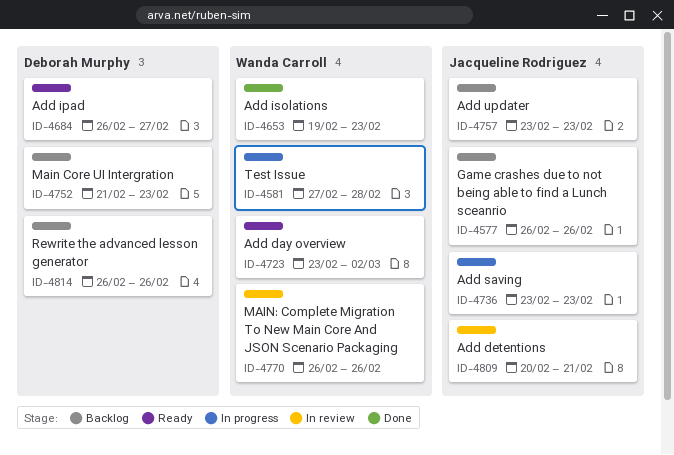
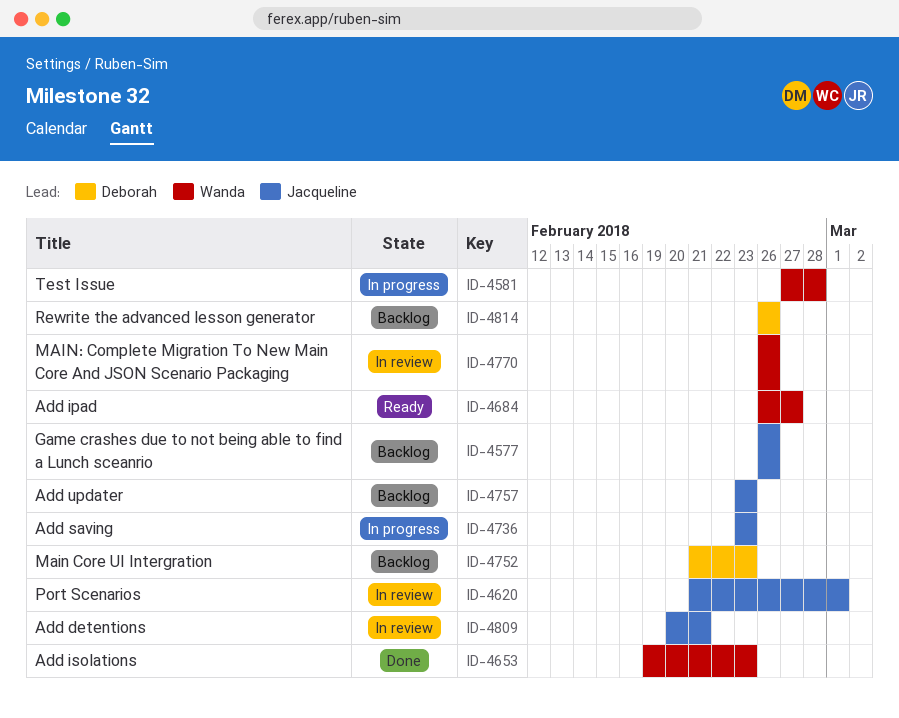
ID-4620: none -> present
ID-4684, owner: Deborah Murphy -> Wanda Carroll
ID-4723: present -> none

